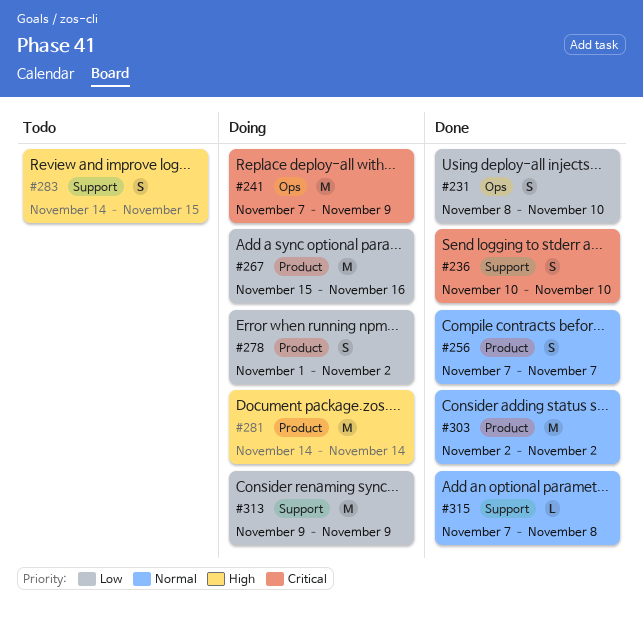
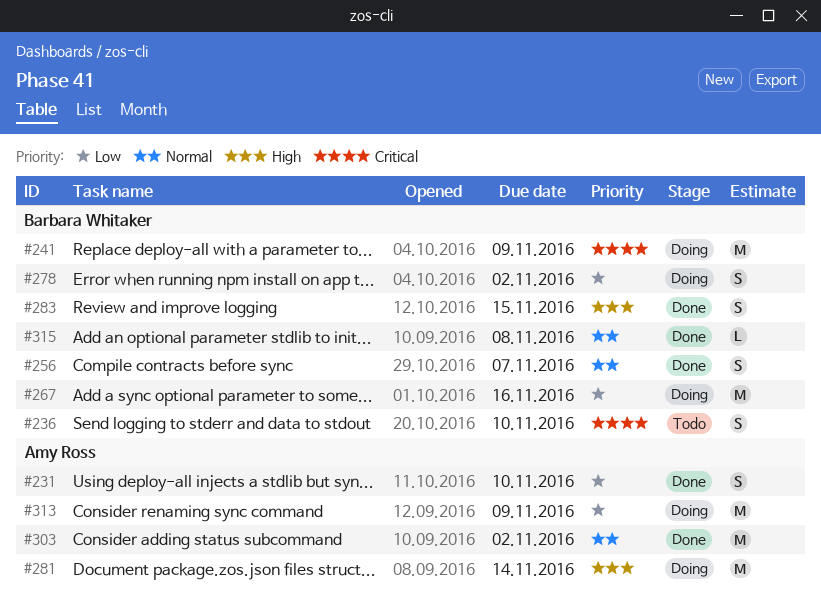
#236, status: Done -> Todo
#283, status: Todo -> Done

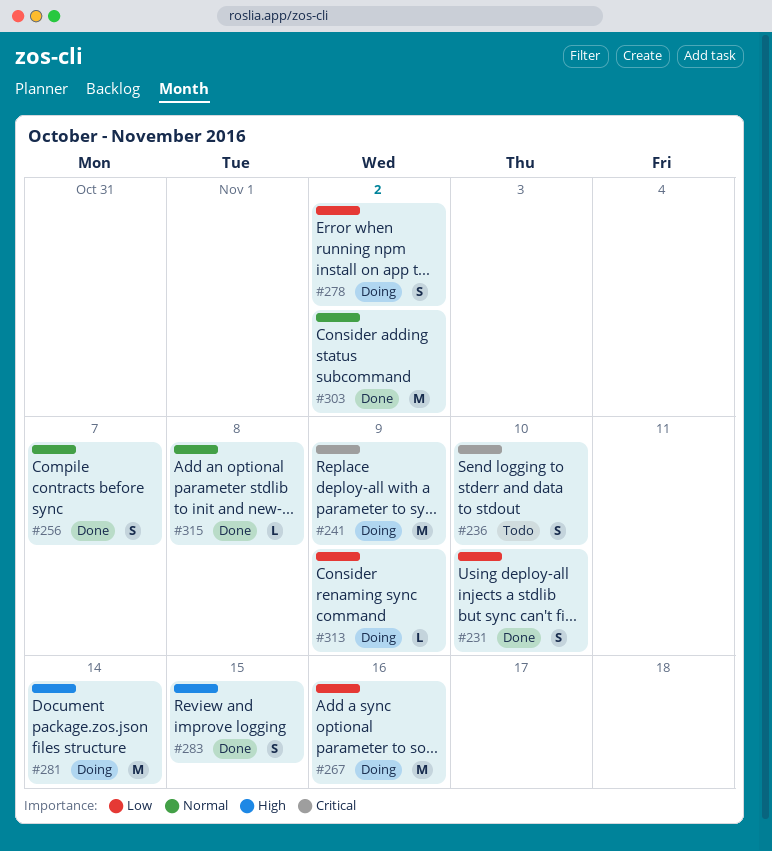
#313, estimate: M -> L

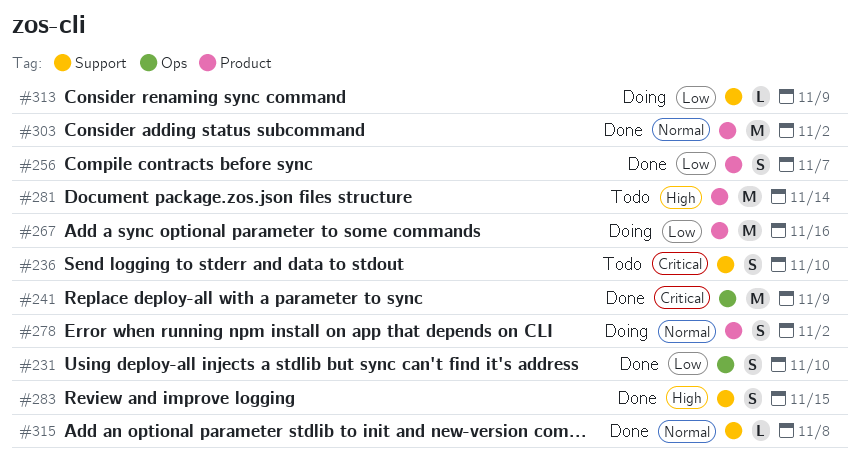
#241, status: Doing -> Done
#256, priority: Normal -> Low
#278, priority: Low -> Normal
#281, status: Doing -> Todo

